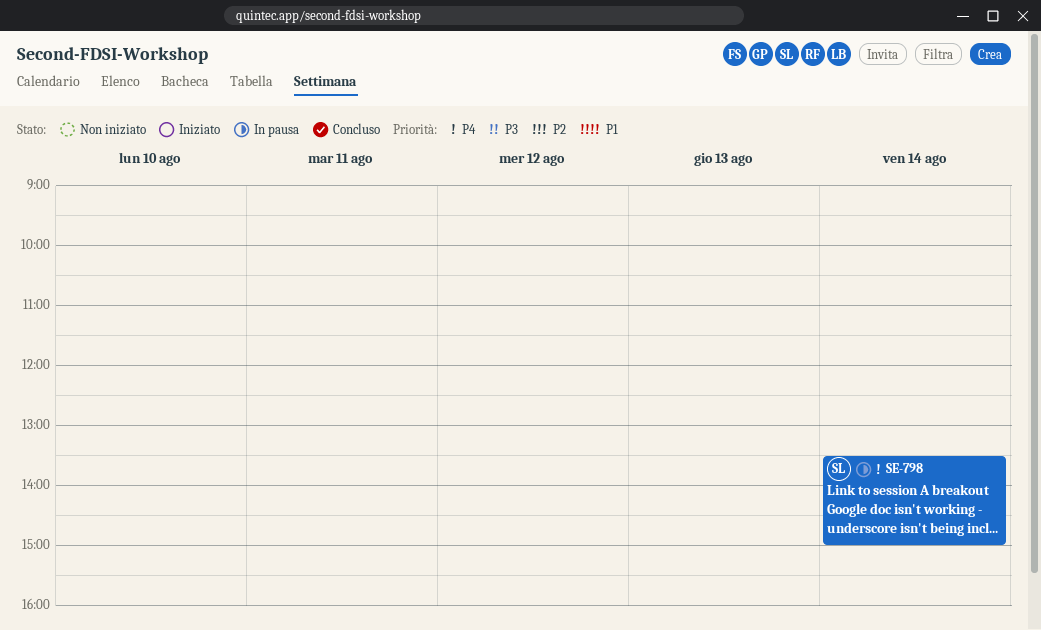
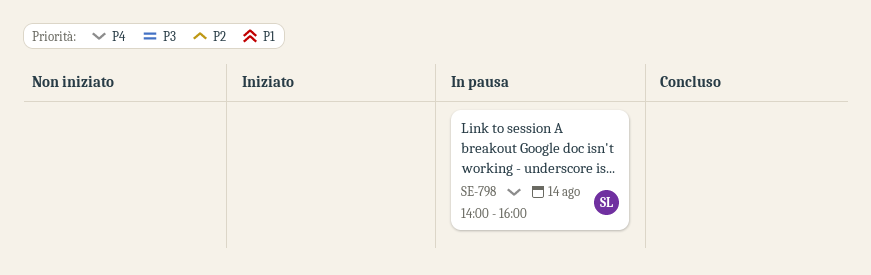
SE-798, begins: 13:30 -> 14:00
SE-798, ends: 15:00 -> 16:00

